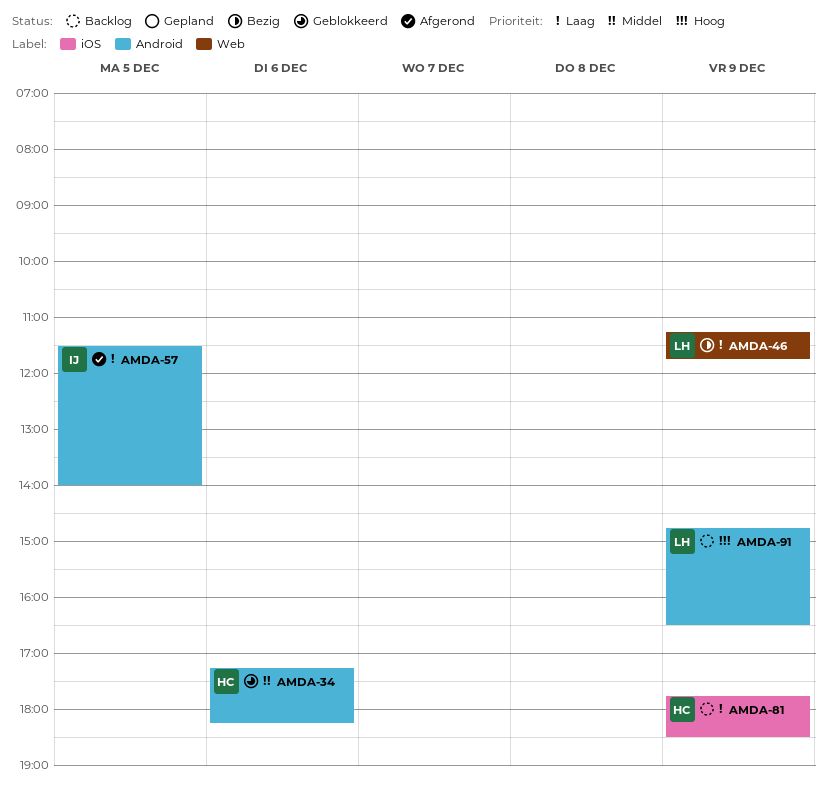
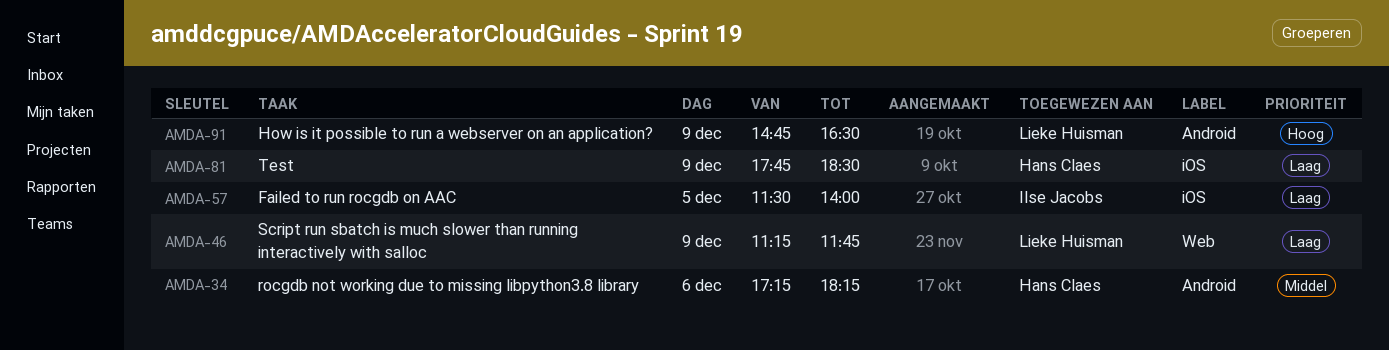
AMDA-57, label: Android -> iOS

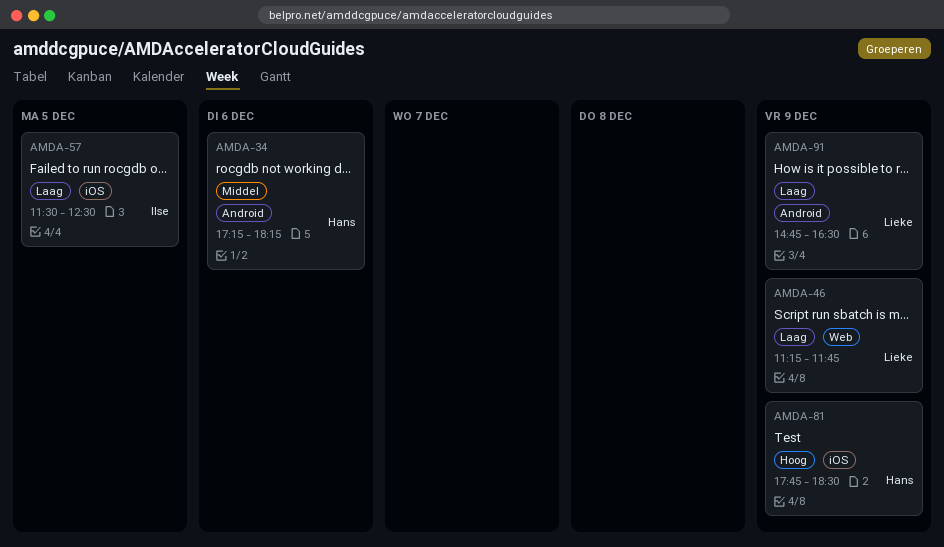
AMDA-57, ends: 14:00 -> 12:30
AMDA-81, priority: Laag -> Hoog
AMDA-91, priority: Hoog -> Laag

